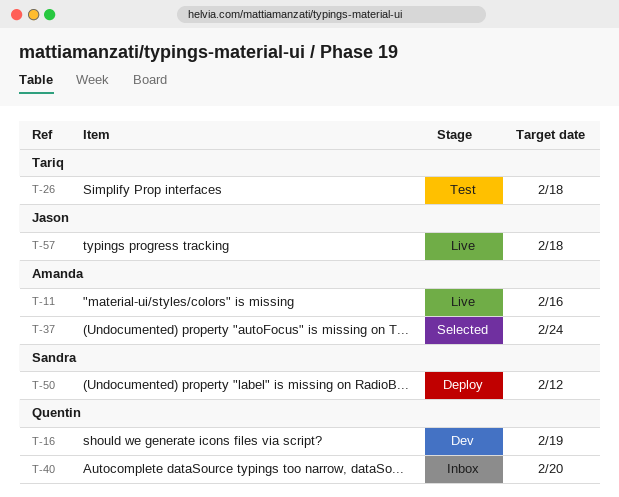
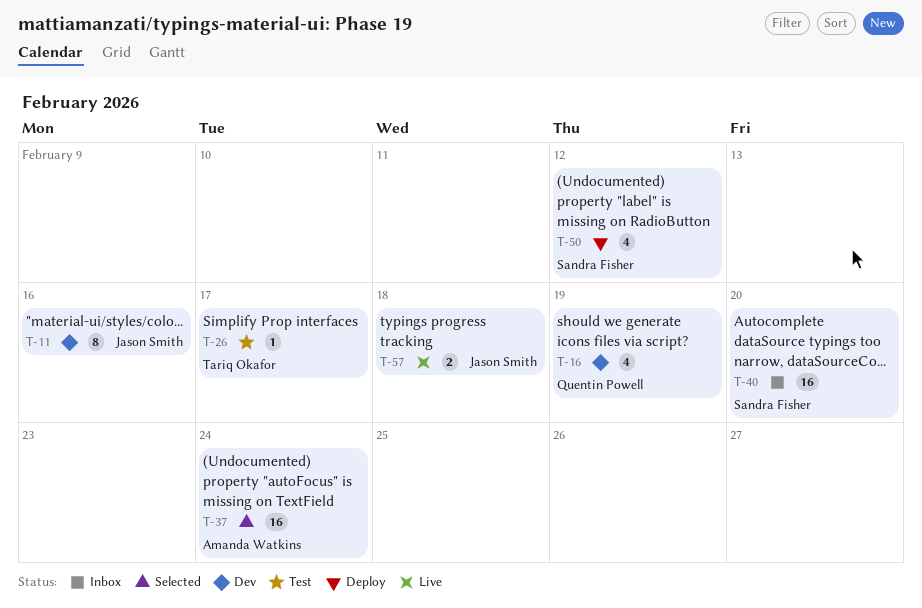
T-11, status: Live -> Dev
T-11, owner: Amanda Watkins -> Jason Smith
T-26, due: Feb 18 -> Feb 17
T-40, owner: Quentin Powell -> Sandra Fisher

